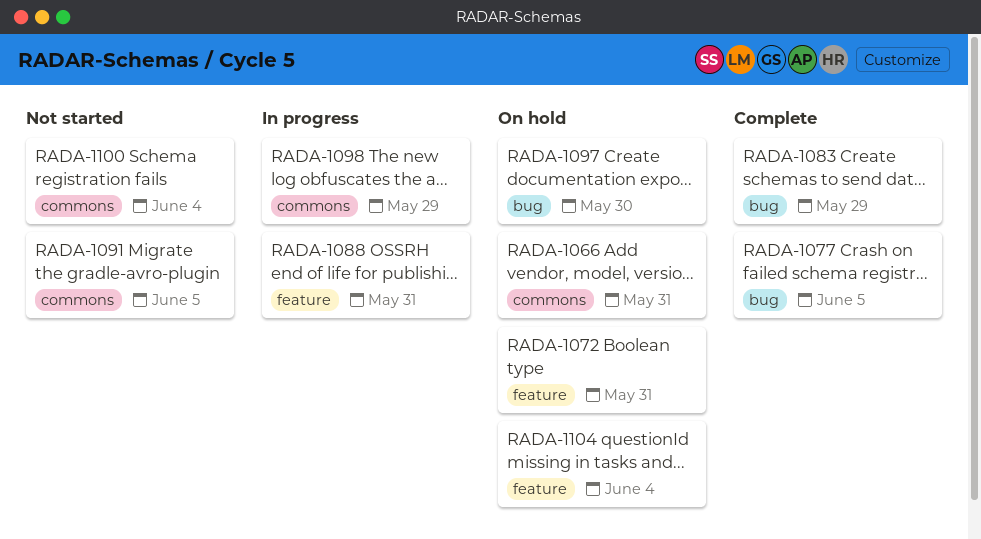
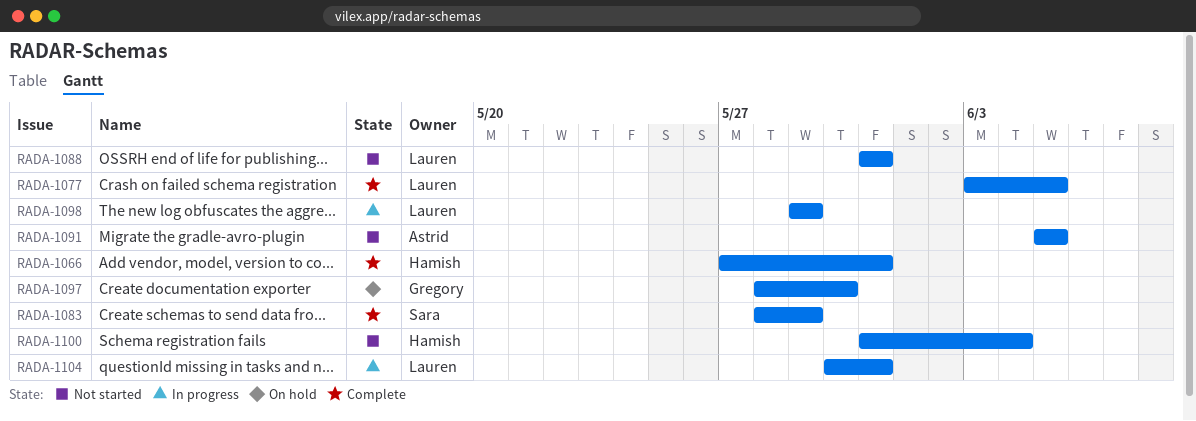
RADA-1066, status: On hold -> Complete
RADA-1072: present -> none
RADA-1088, status: In progress -> Not started
RADA-1104, status: On hold -> In progress
RADA-1104, due: Jun 4 -> May 31

